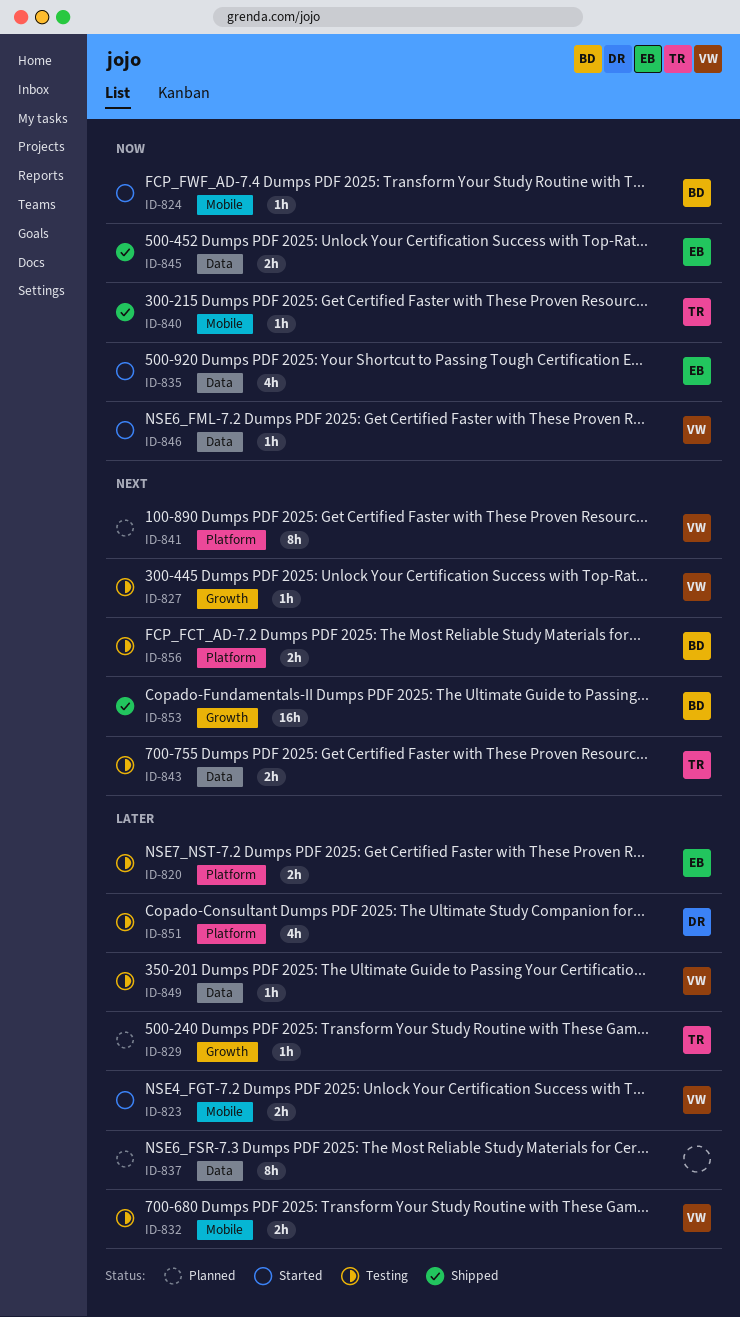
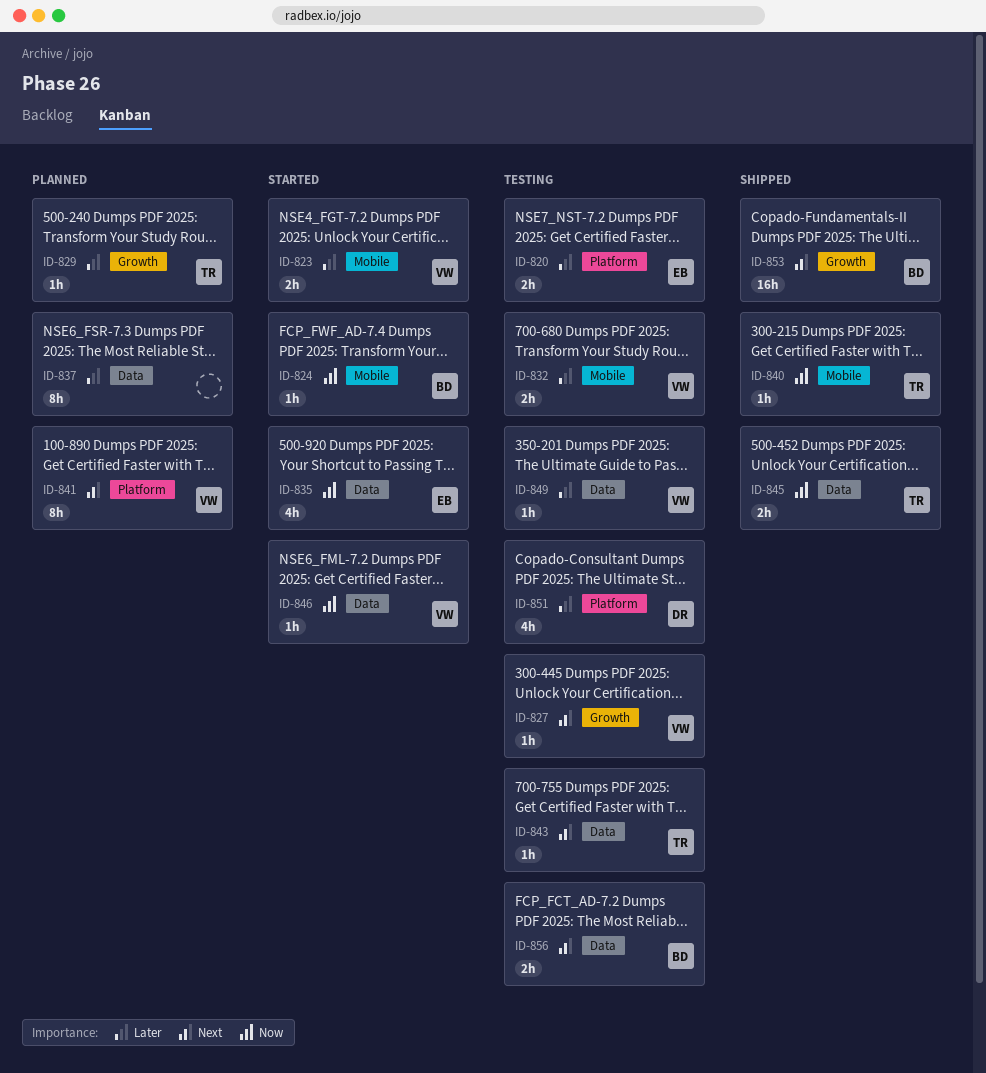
ID-843, estimate: 2h -> 1h
ID-845, owner: EB -> TR
ID-856, label: Platform -> Data

